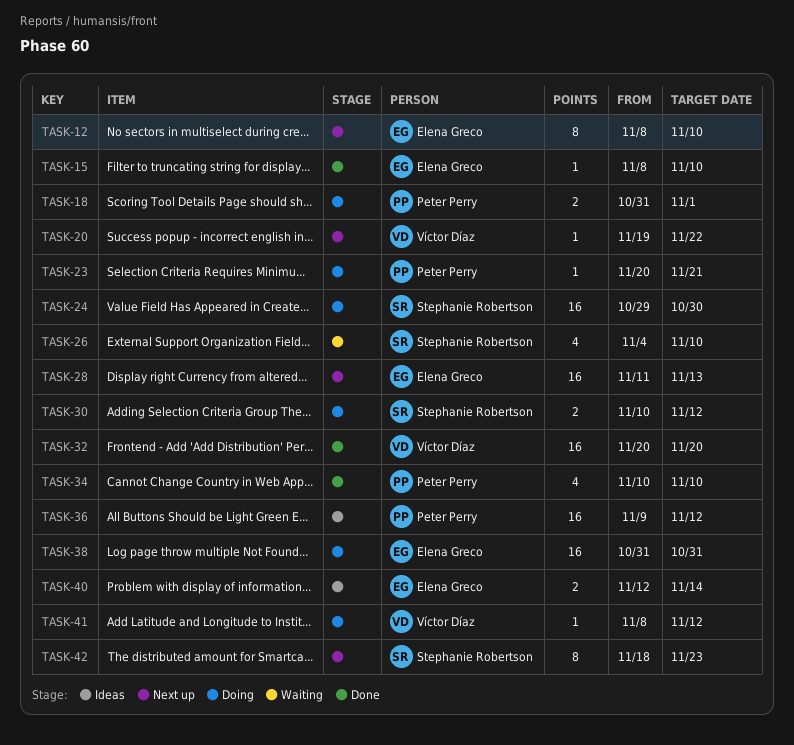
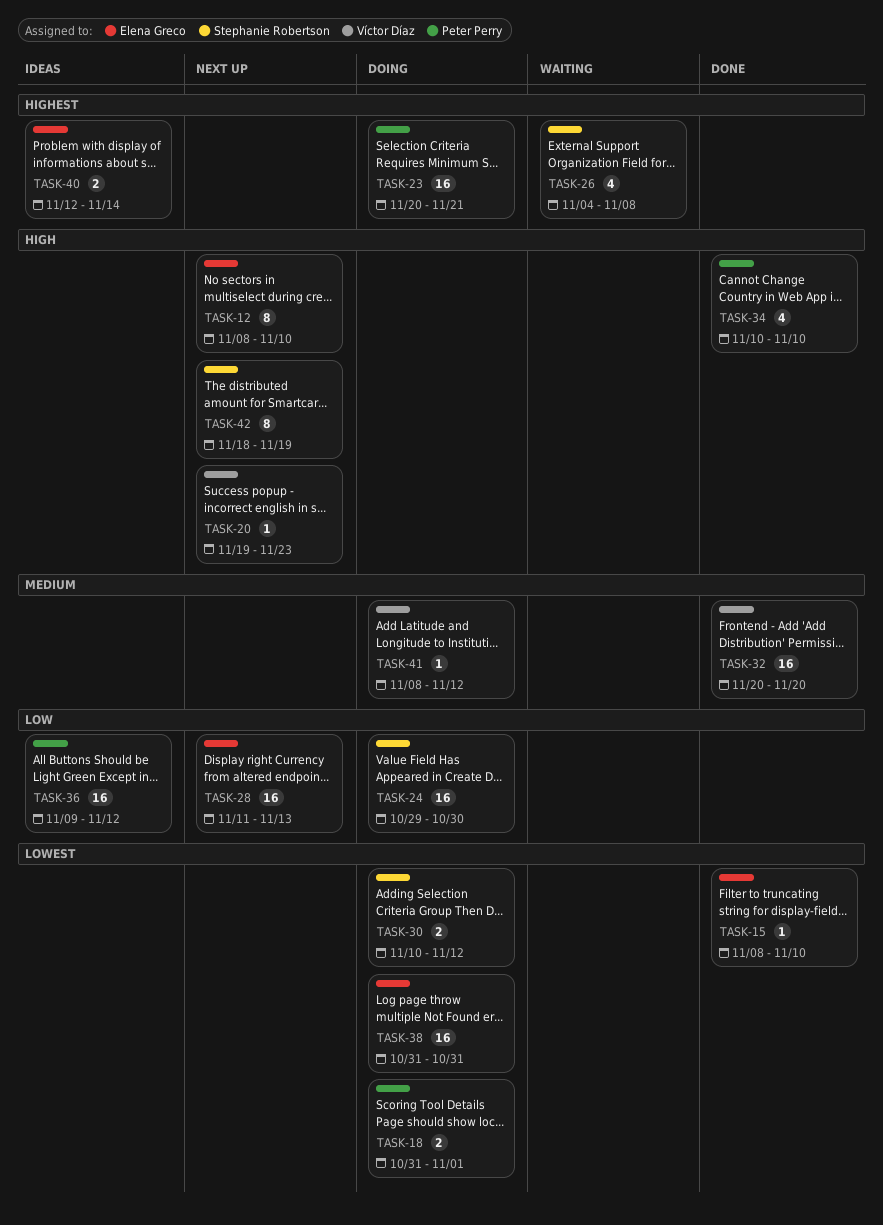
TASK-20, due: Nov 22 -> Nov 23
TASK-23, estimate: 1 -> 16
TASK-26, due: Nov 10 -> Nov 8
TASK-42, due: Nov 23 -> Nov 19

